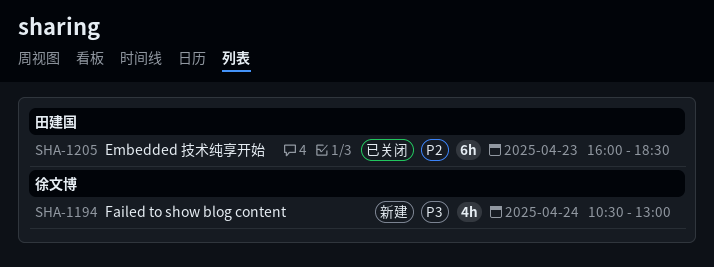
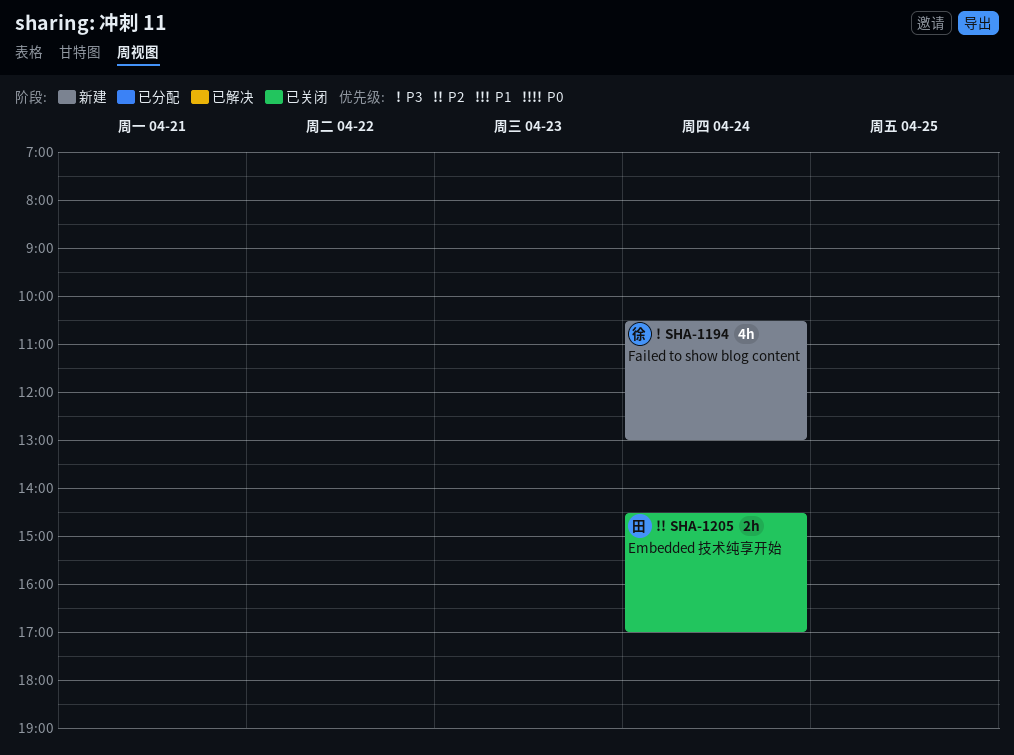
SHA-1205, estimate: 6h -> 2h
SHA-1205, day: Apr 23 -> Apr 24
SHA-1205, begins: 16:00 -> 14:30
SHA-1205, ends: 18:30 -> 17:00

